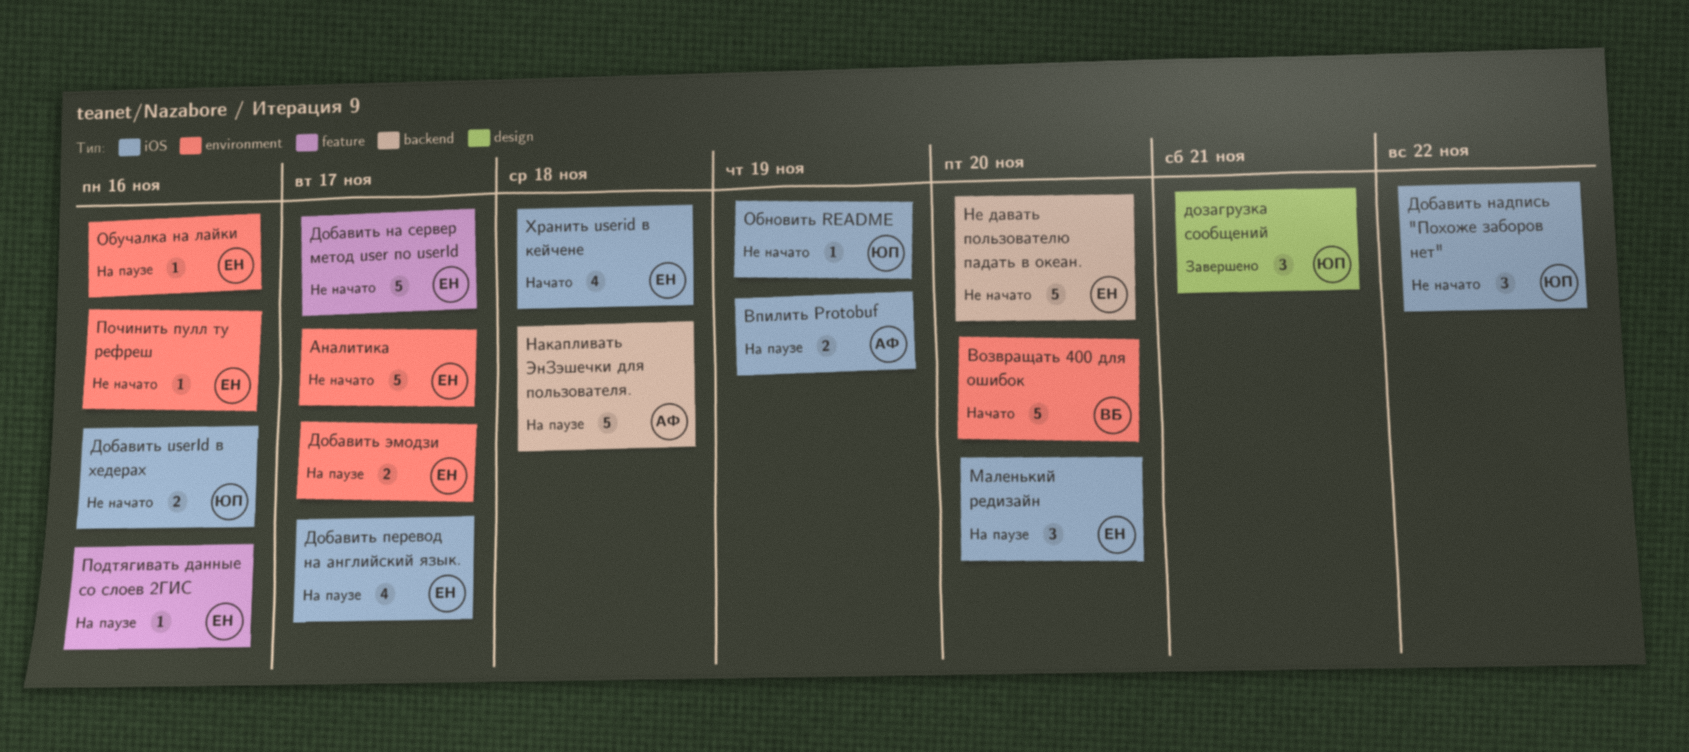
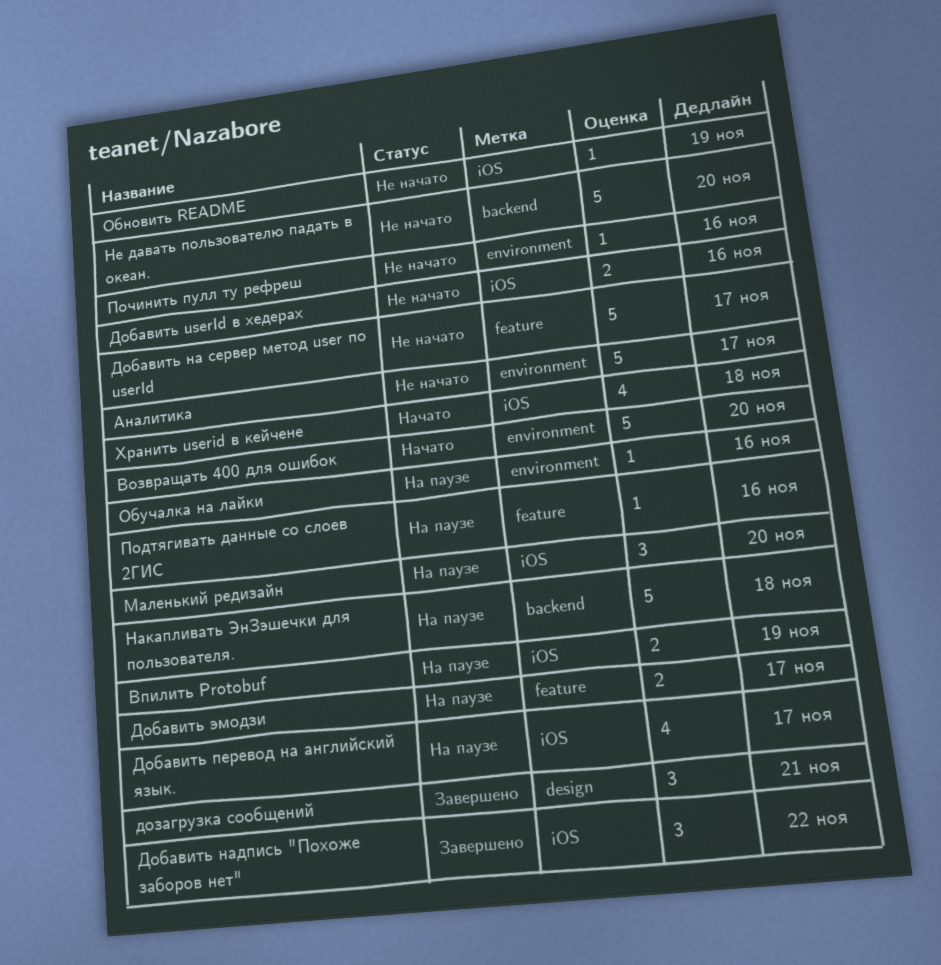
Добавить надпись "Похоже заборов нет", status: Не начато -> Завершено
Добавить эмодзи, label: environment -> feature

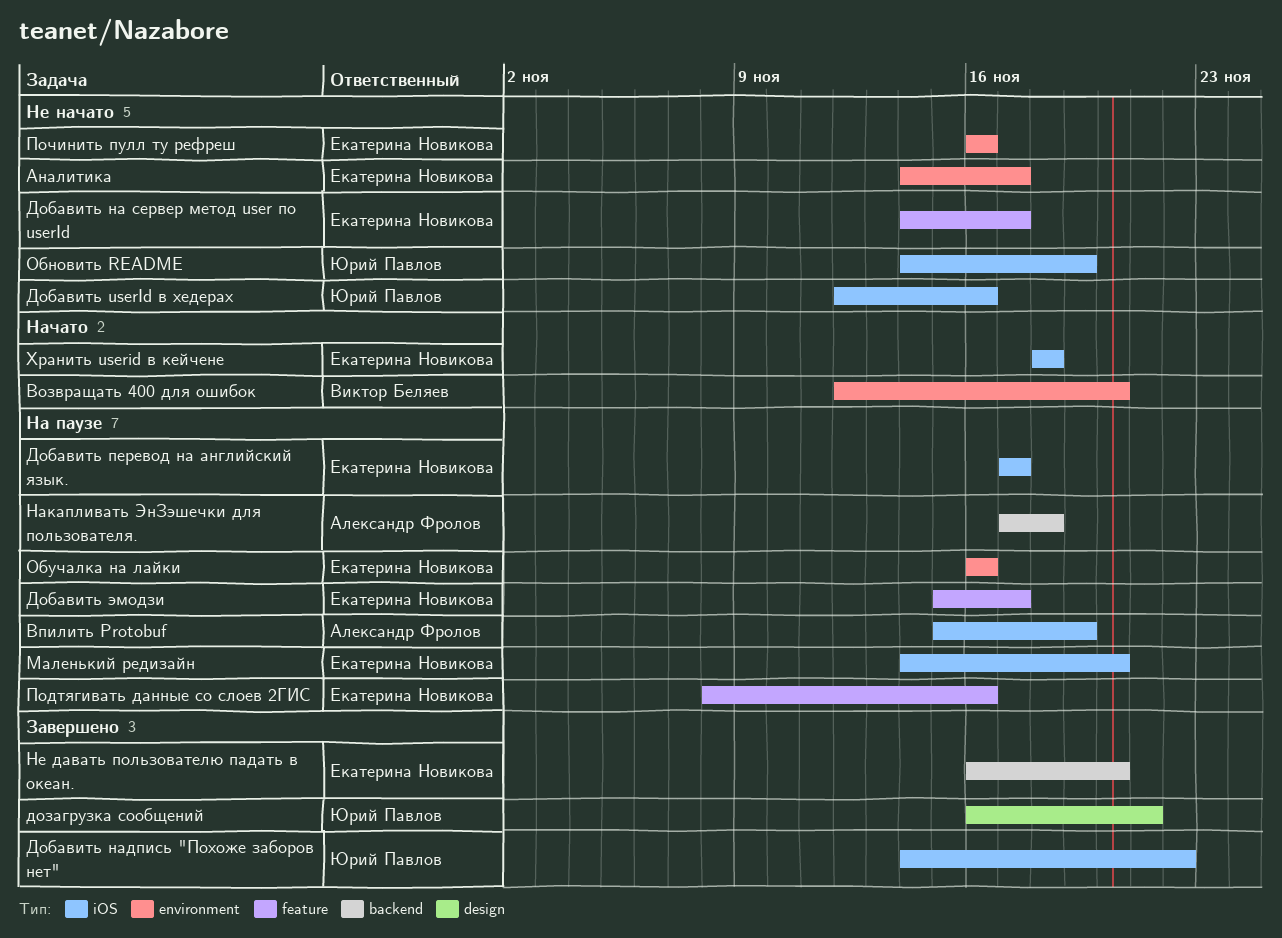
Не давать пользователю падать в океан., status: Не начато -> Завершено

